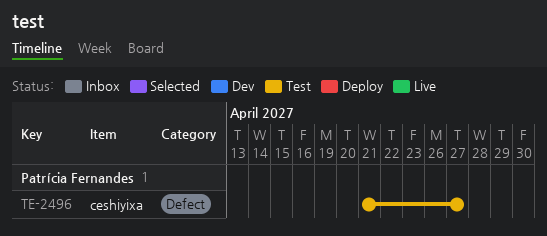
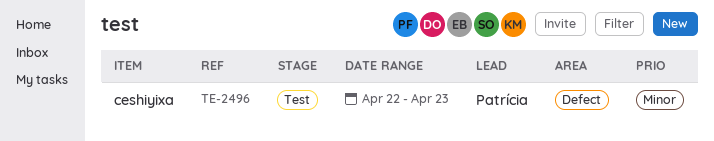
TE-2496, start: Apr 21 -> Apr 22
TE-2496, due: Apr 27 -> Apr 23

